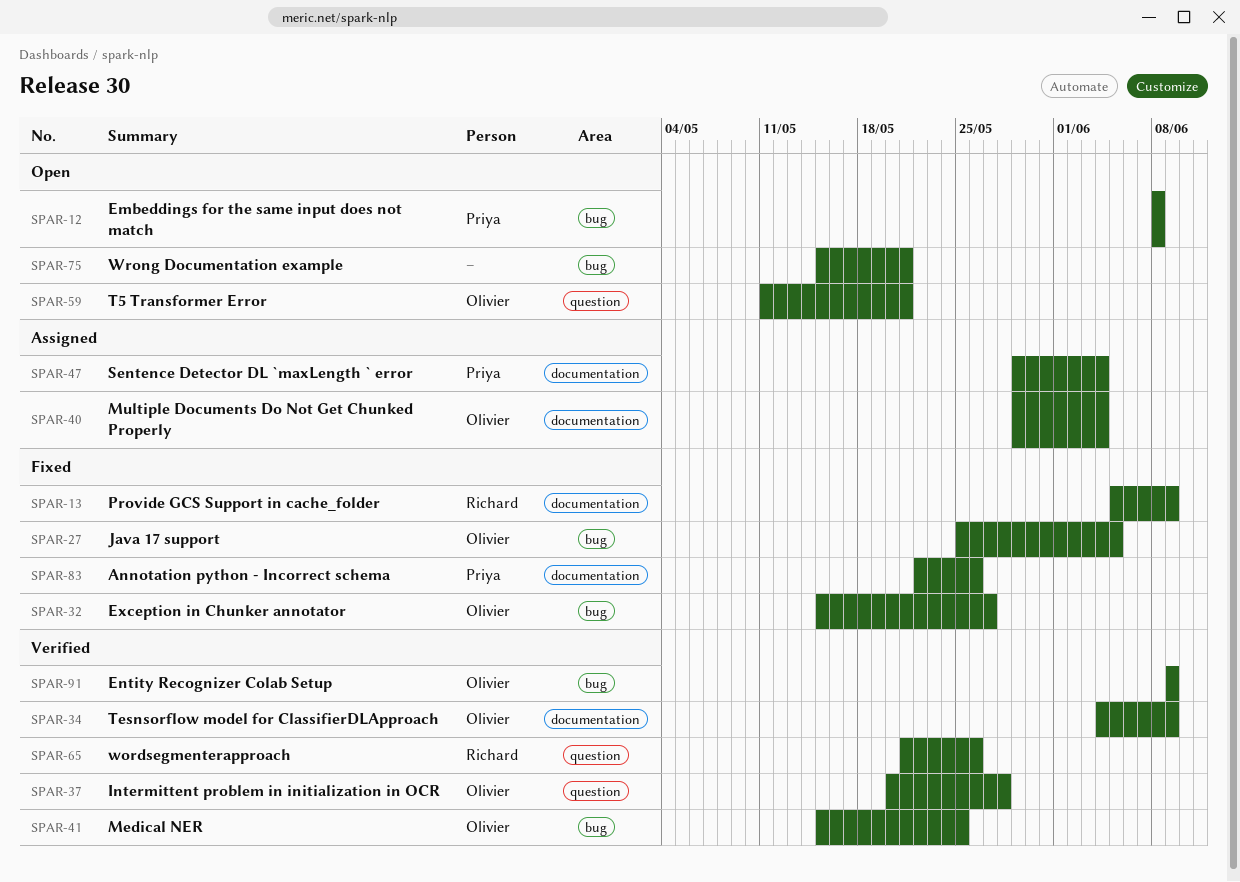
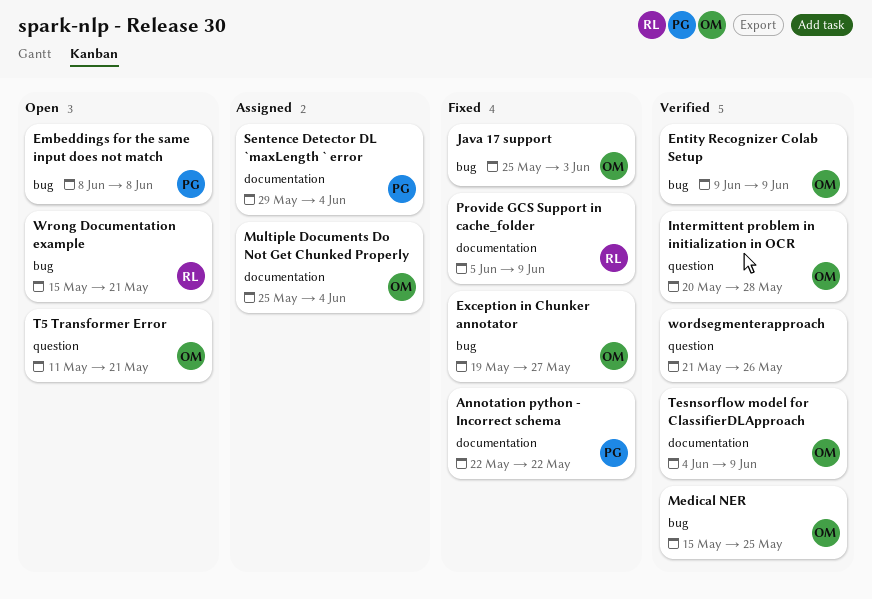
Annotation python - Incorrect schema, due: May 26 -> May 22
Exception in Chunker annotator, start: May 15 -> May 19
Java 17 support, due: Jun 5 -> Jun 3
Multiple Documents Do Not Get Chunked Properly, start: May 29 -> May 25
wordsegmenterapproach, owner: Richard -> none
Wrong Documentation example, owner: none -> Richard

